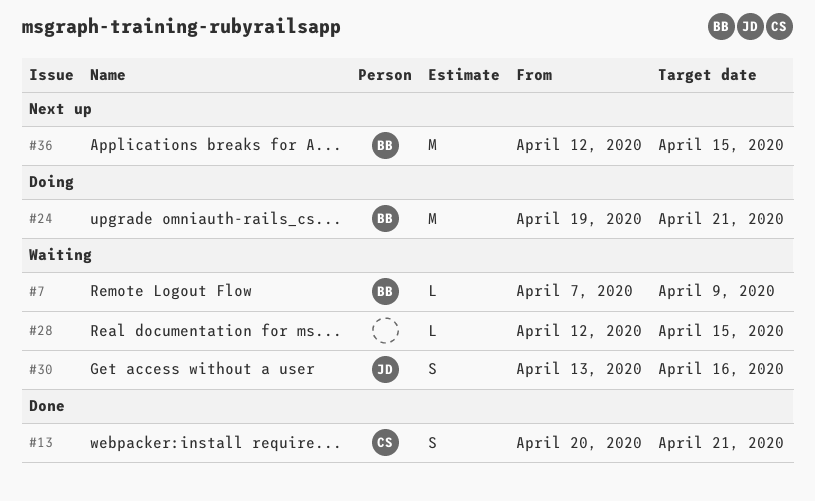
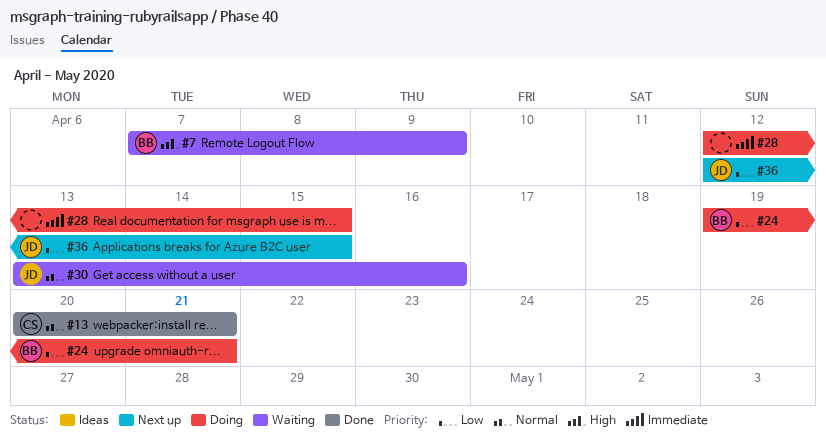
#28, status: Waiting -> Doing
#36, owner: BB -> JD

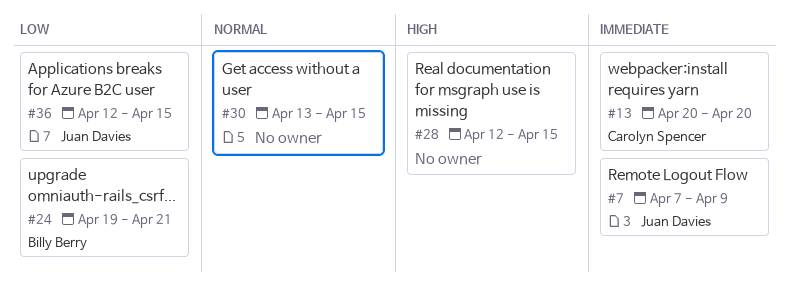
#7, owner: Billy Berry -> Juan Davies
#7, priority: High -> Immediate
#13, priority: Normal -> Immediate
#13, due: Apr 21 -> Apr 20
#28, priority: Immediate -> High
#30, owner: Juan Davies -> none
#30, due: Apr 16 -> Apr 15

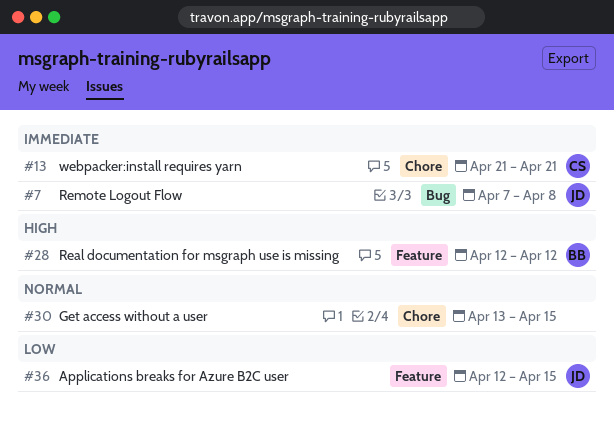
#7, due: Apr 9 -> Apr 8
#13, start: Apr 20 -> Apr 21
#13, due: Apr 20 -> Apr 21
#24: present -> none
#28, owner: none -> Billy Berry
#28, due: Apr 15 -> Apr 12

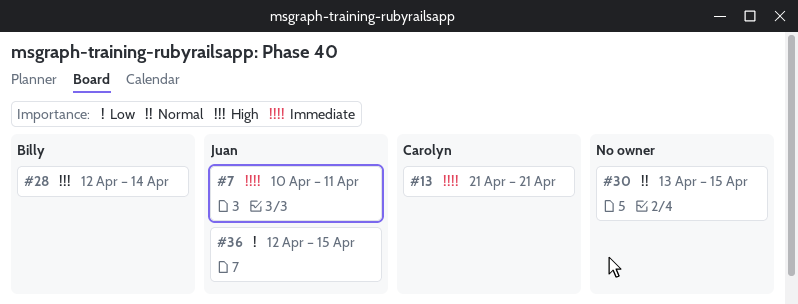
#7, start: Apr 7 -> Apr 10
#7, due: Apr 8 -> Apr 11
#28, due: Apr 12 -> Apr 14

